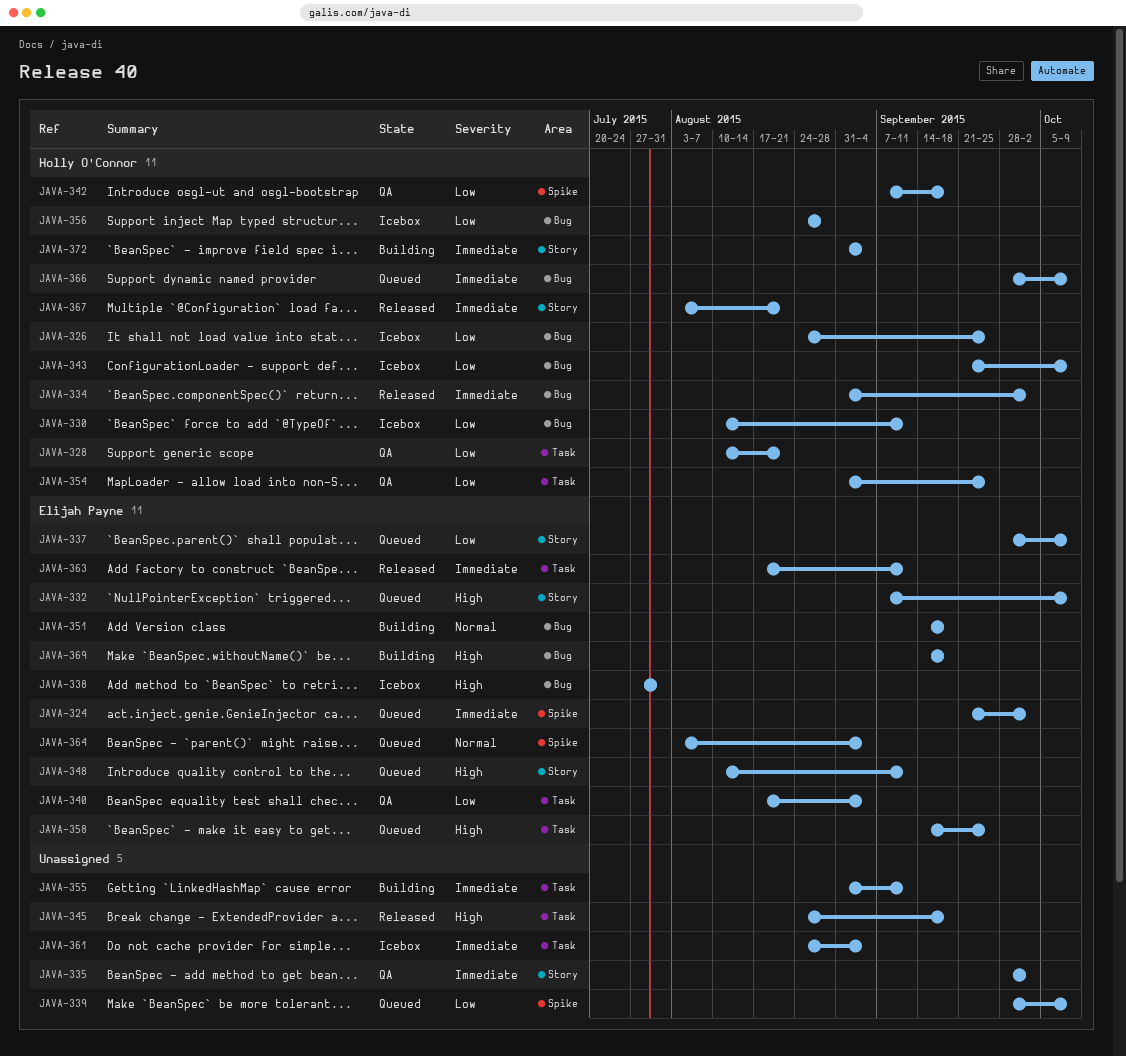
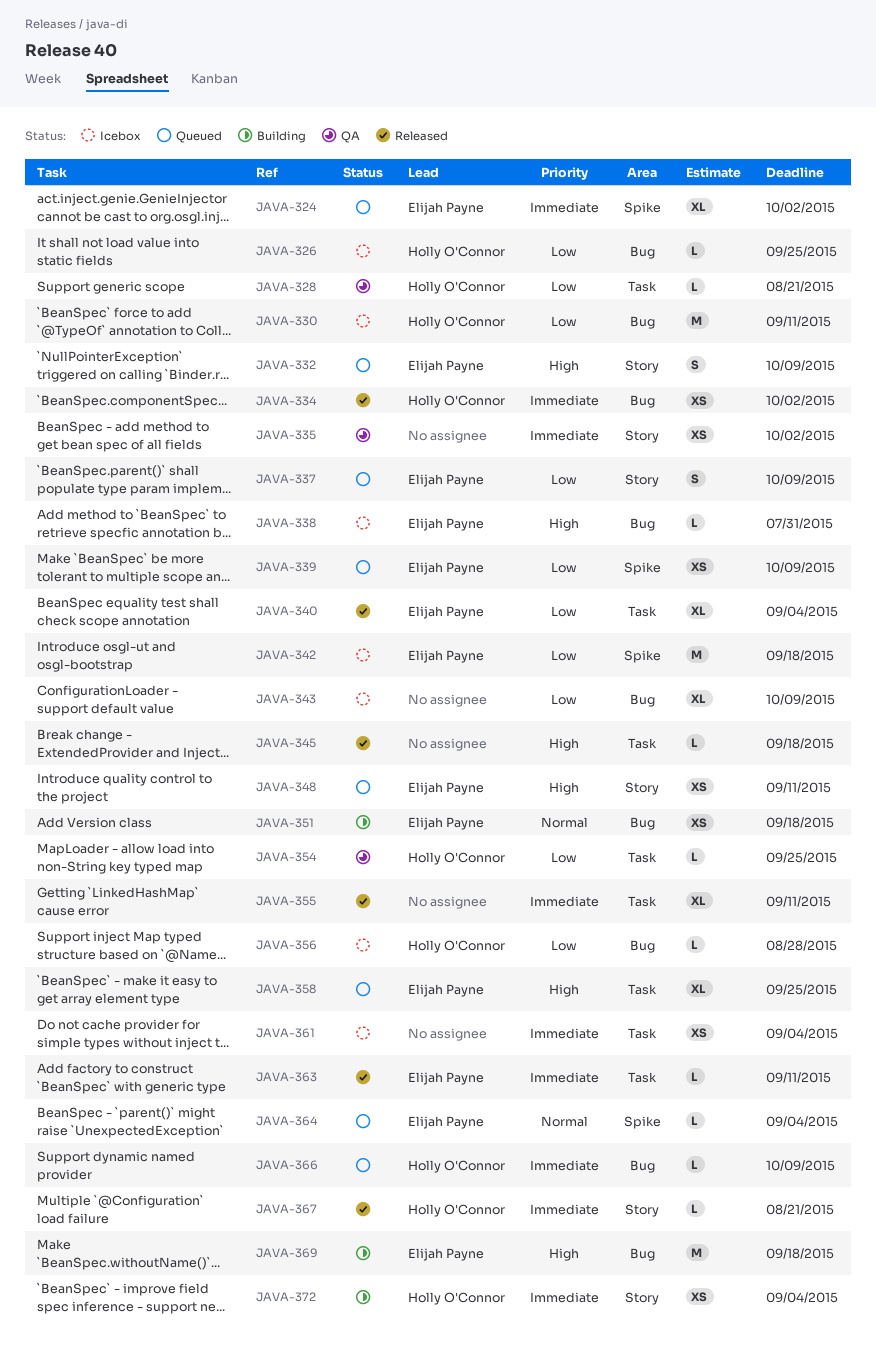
JAVA-339, owner: none -> Elijah Payne
JAVA-340, status: QA -> Released
JAVA-342, status: QA -> Icebox
JAVA-342, owner: Holly O'Connor -> Elijah Payne
JAVA-343, owner: Holly O'Connor -> none
JAVA-355, status: Building -> Released

